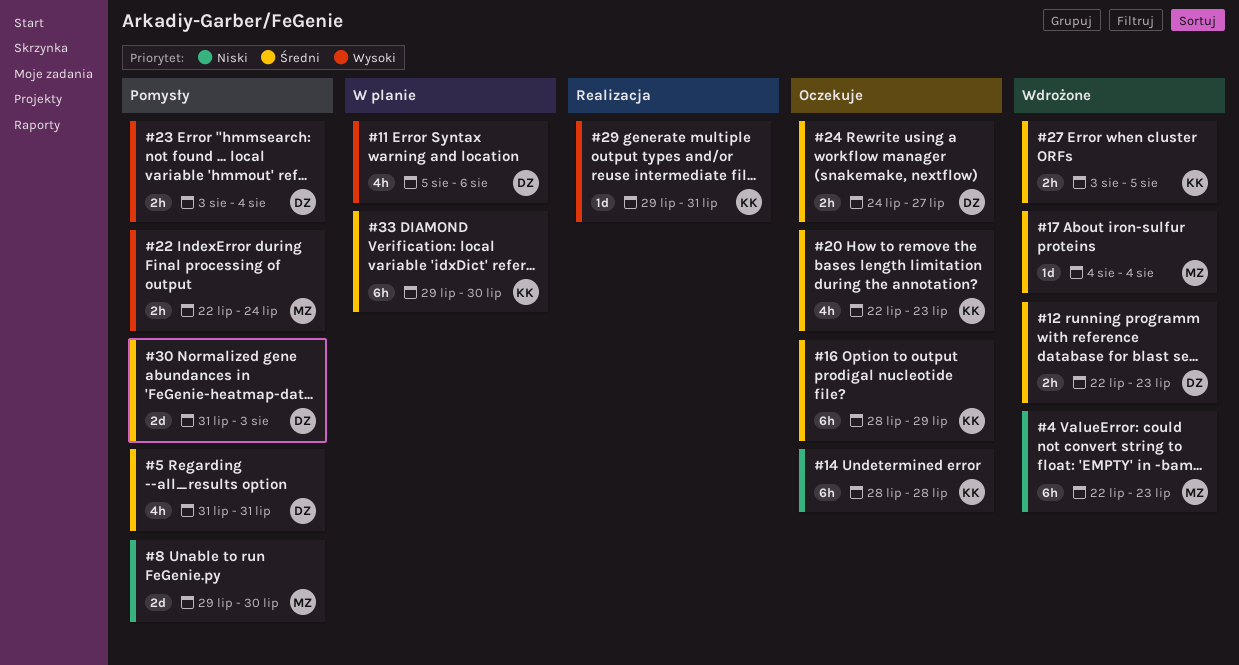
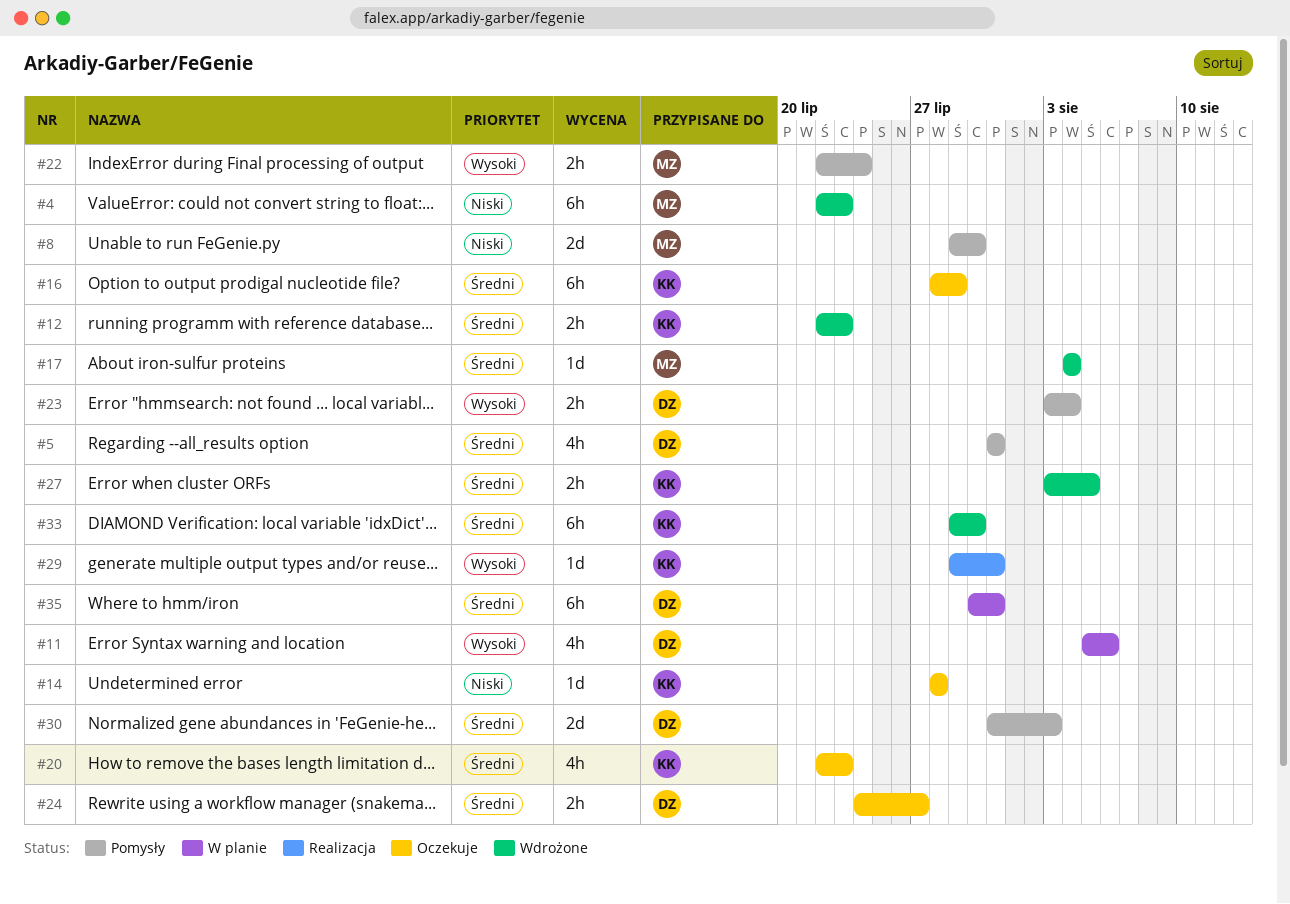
#12, owner: DZ -> KK
#14, estimate: 6h -> 1d
#33, status: W planie -> Wdrożone
#35: none -> present

